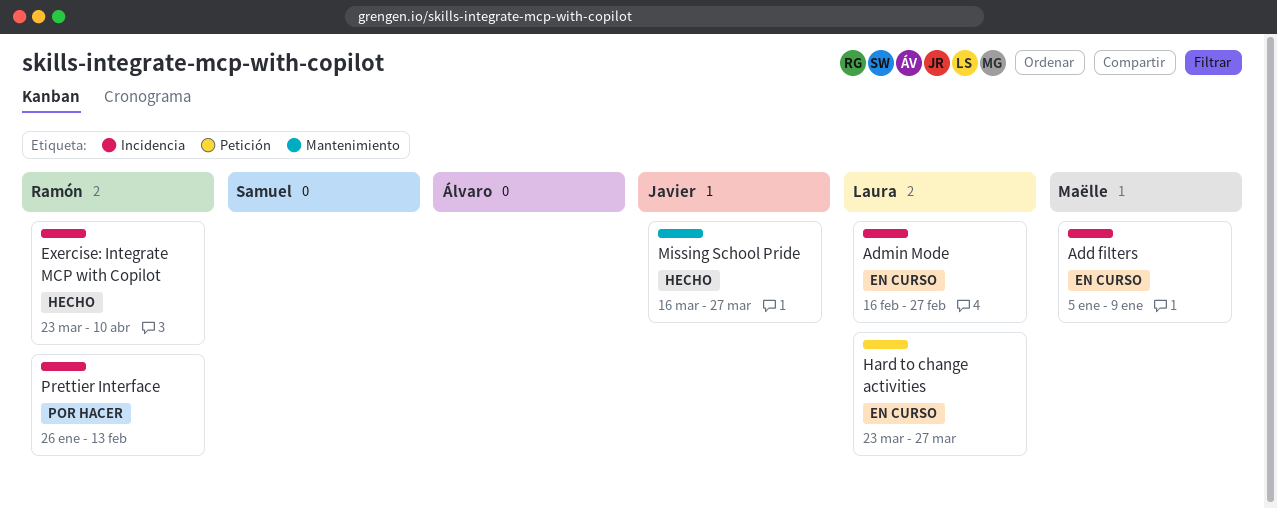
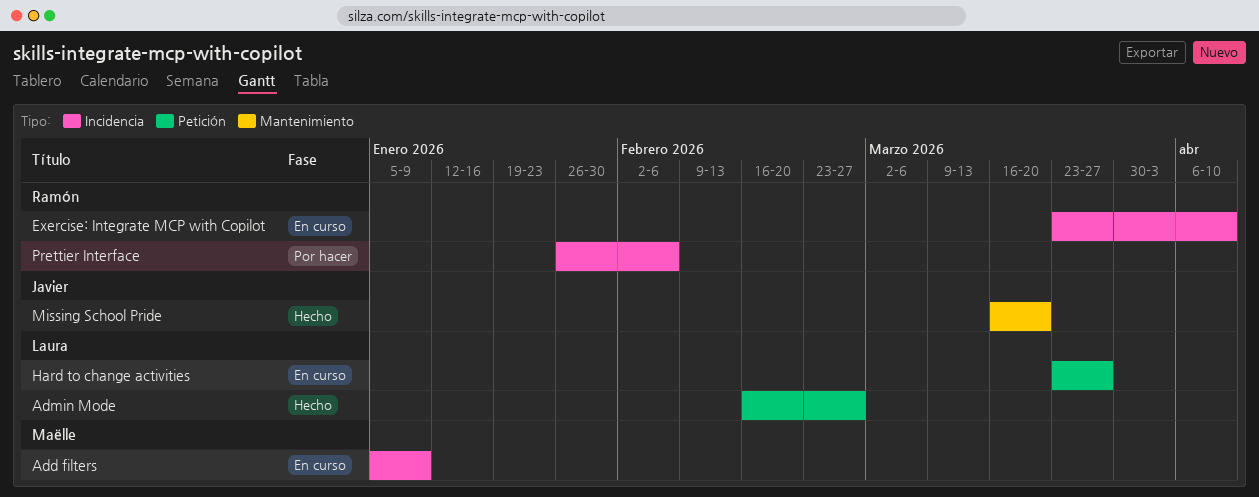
Admin Mode, status: En curso -> Hecho
Admin Mode, label: Incidencia -> Petición
Exercise: Integrate MCP with Copilot, status: Hecho -> En curso
Missing School Pride, due: Mar 27 -> Mar 20
Prettier Interface, due: Feb 13 -> Feb 6

